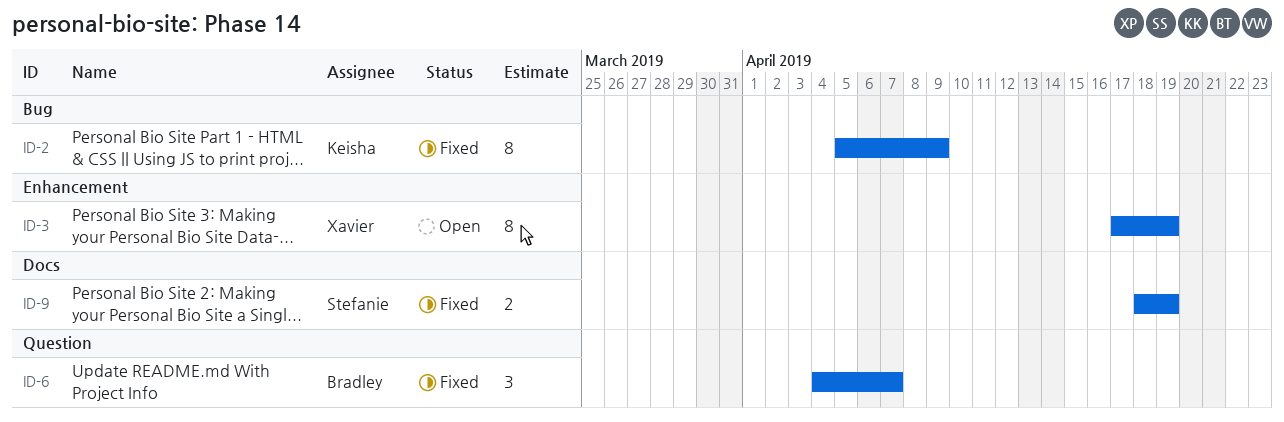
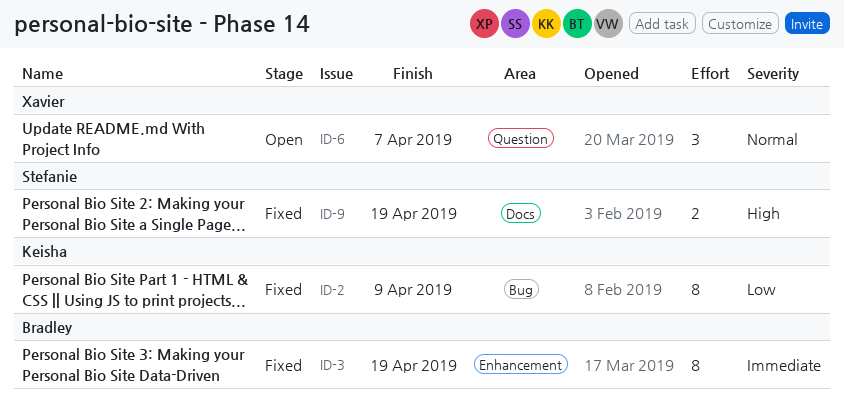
ID-3, status: Open -> Fixed
ID-3, owner: Xavier -> Bradley
ID-6, status: Fixed -> Open
ID-6, owner: Bradley -> Xavier

